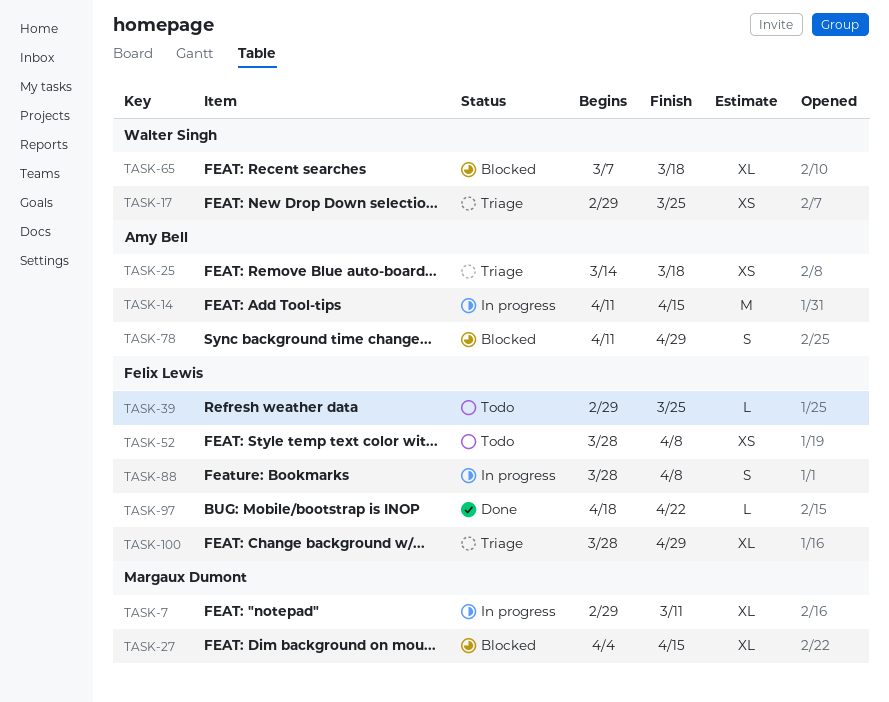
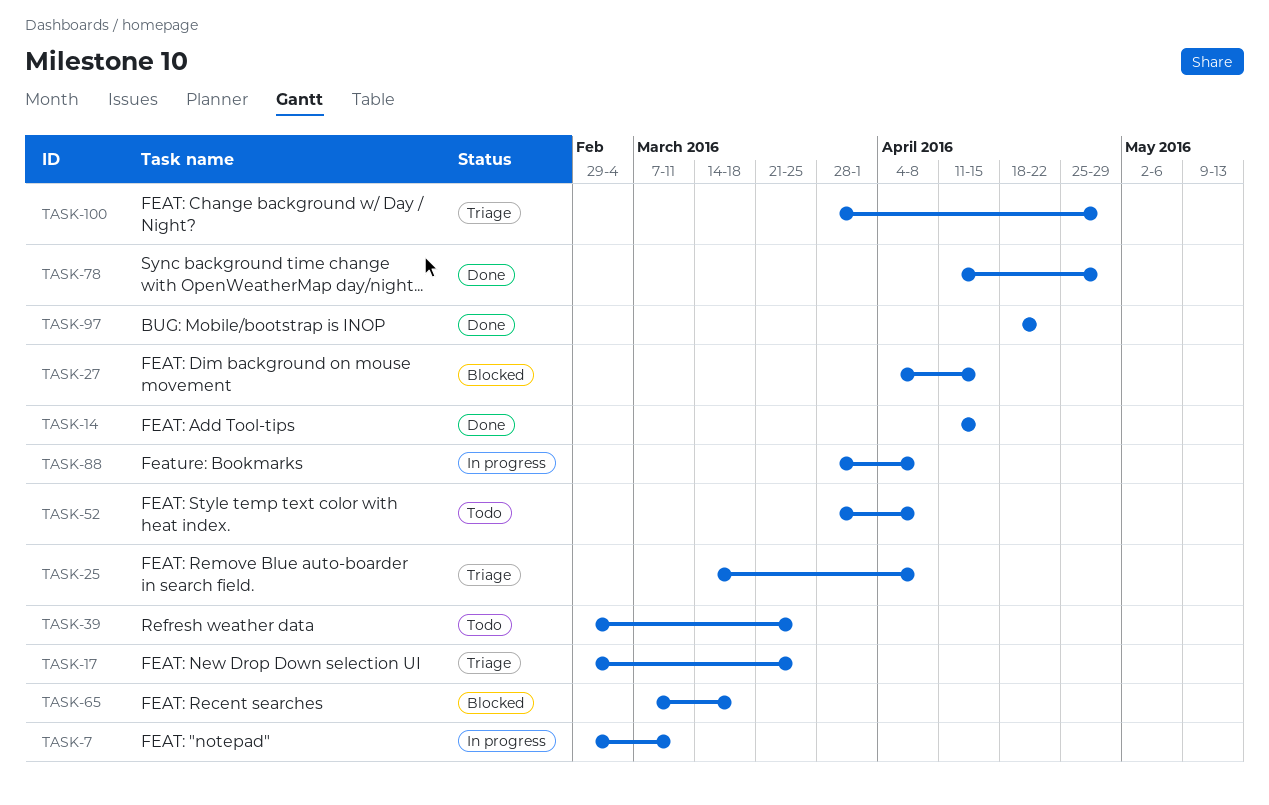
TASK-14, status: In progress -> Done
TASK-25, due: Mar 18 -> Apr 8
TASK-78, status: Blocked -> Done

